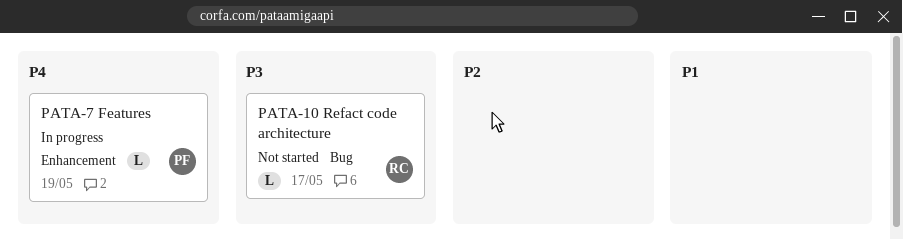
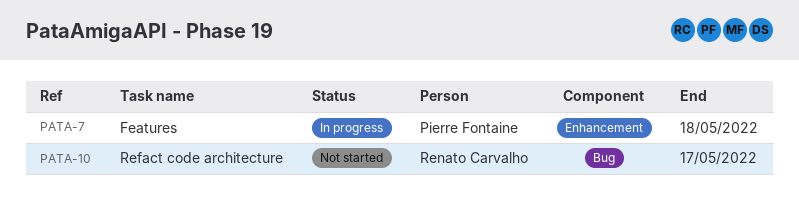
PATA-7, due: May 19 -> May 18

